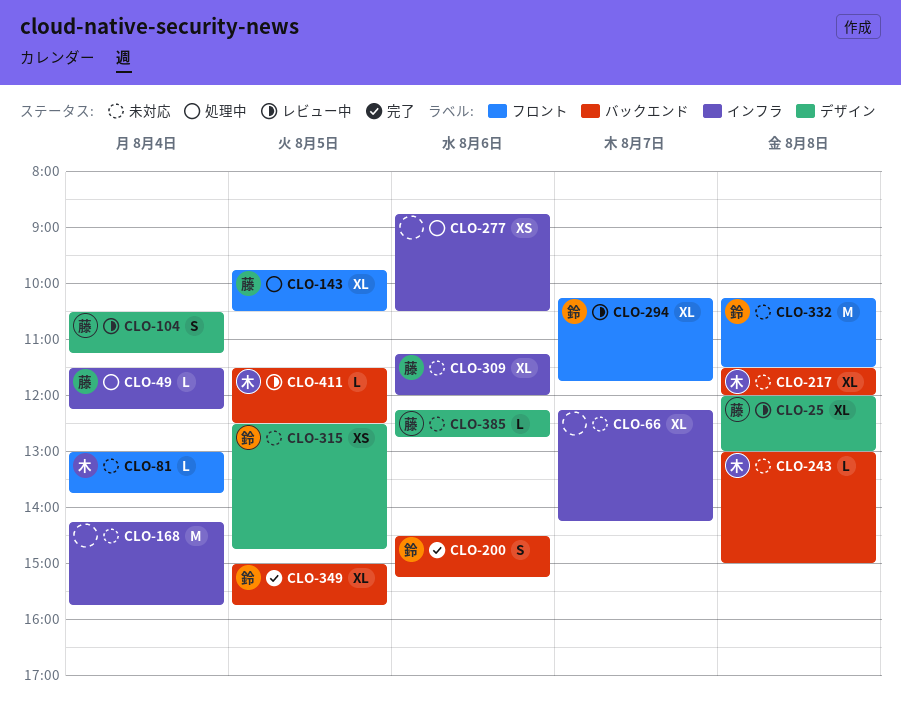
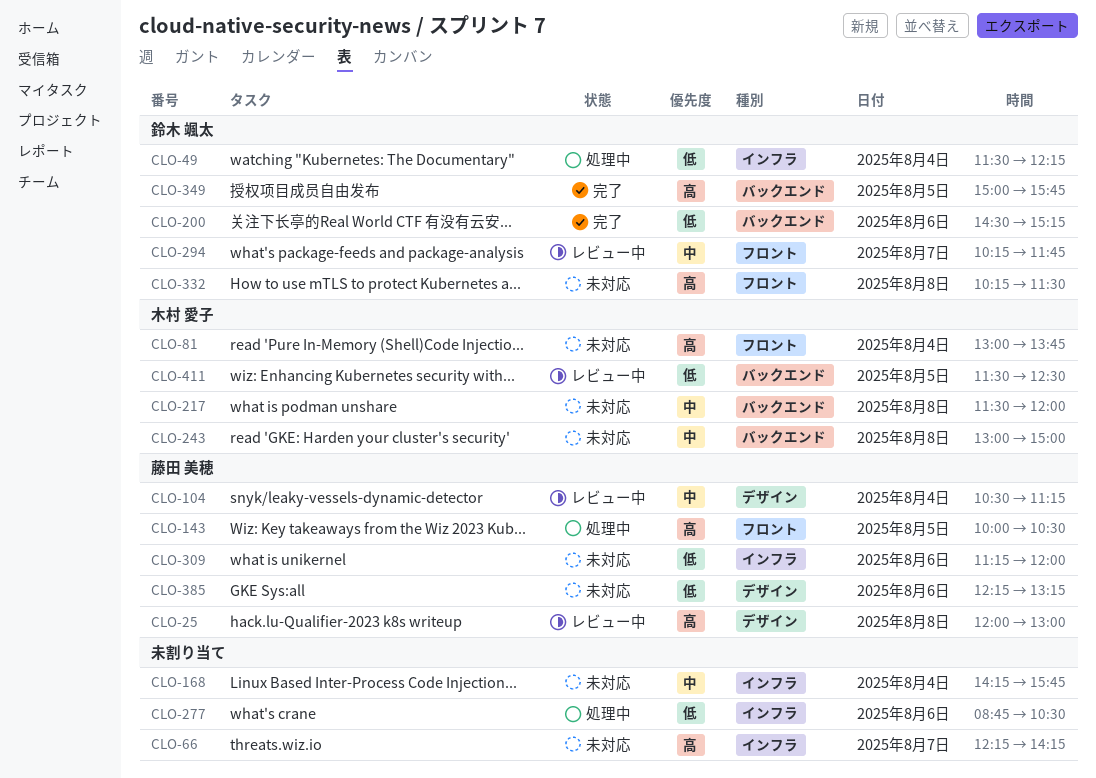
CLO-49, owner: 藤田 美穂 -> 鈴木 颯太
CLO-143, begins: 09:45 -> 10:00
CLO-315: present -> none
CLO-385, ends: 12:45 -> 13:15

